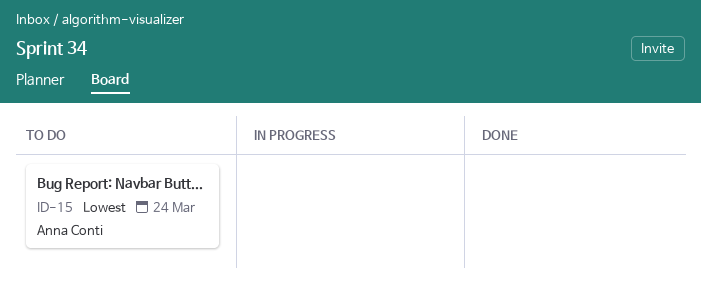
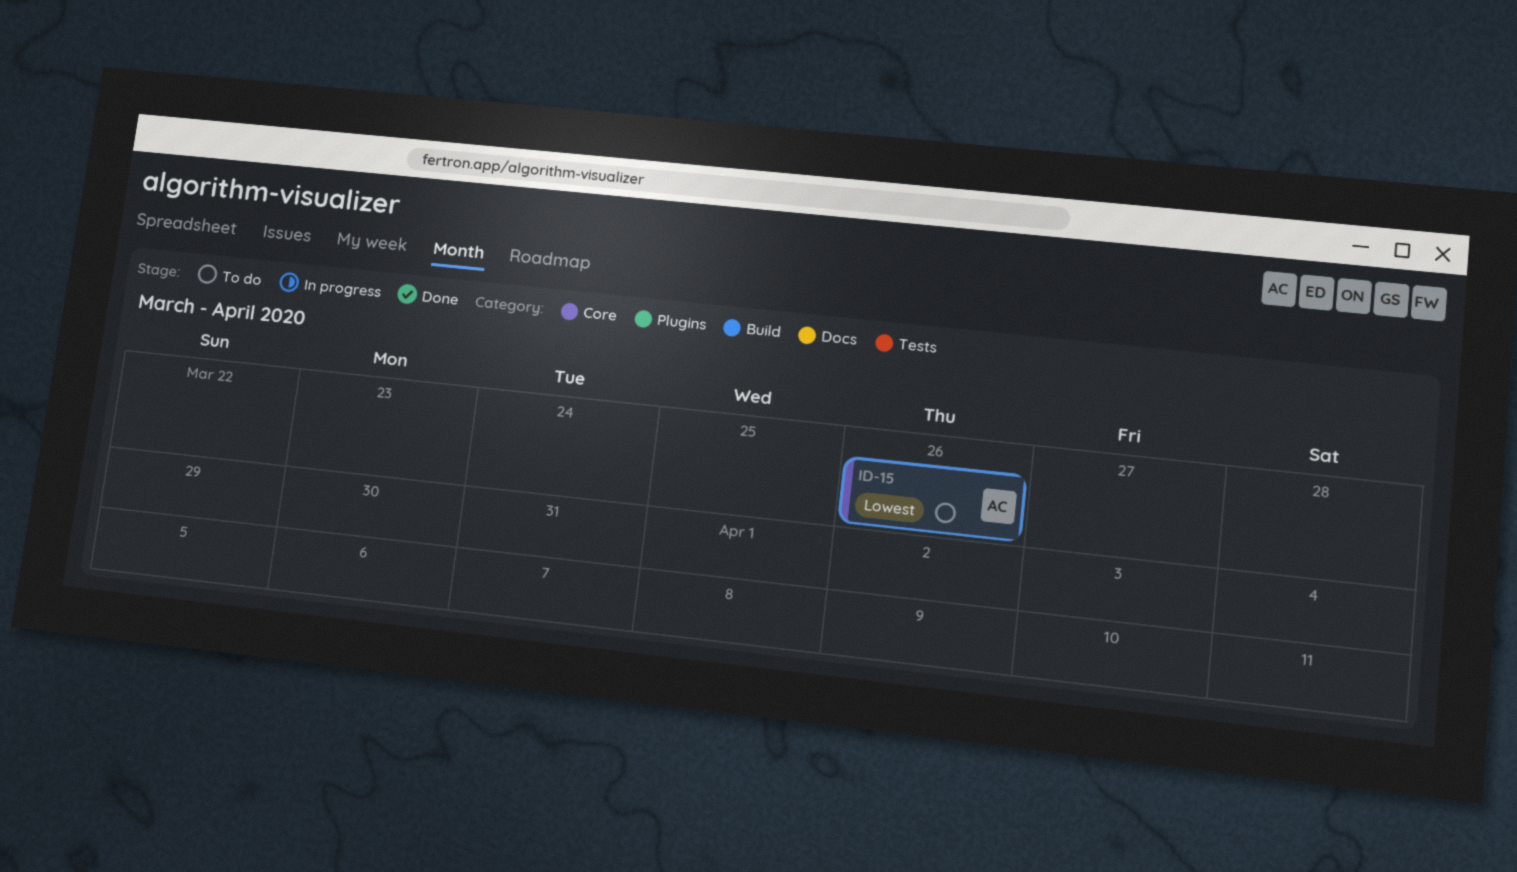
ID-15, due: Mar 24 -> Mar 26

